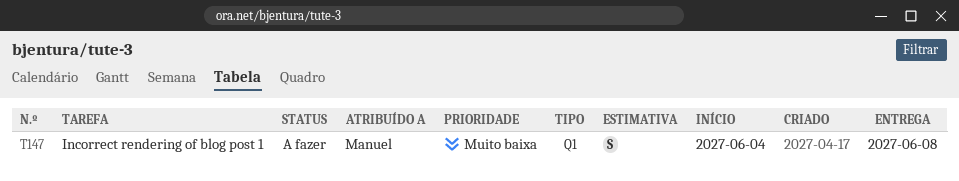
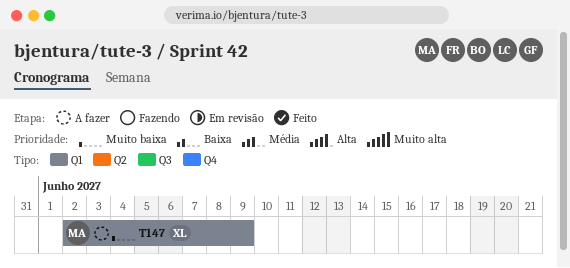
T147, estimate: S -> XL
T147, start: Jun 4 -> Jun 2
T147, due: Jun 8 -> Jun 9

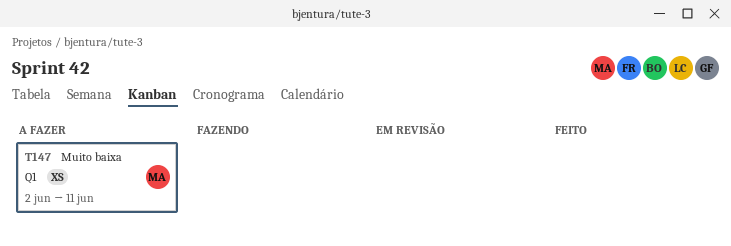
T147, estimate: XL -> XS
T147, due: Jun 9 -> Jun 11

